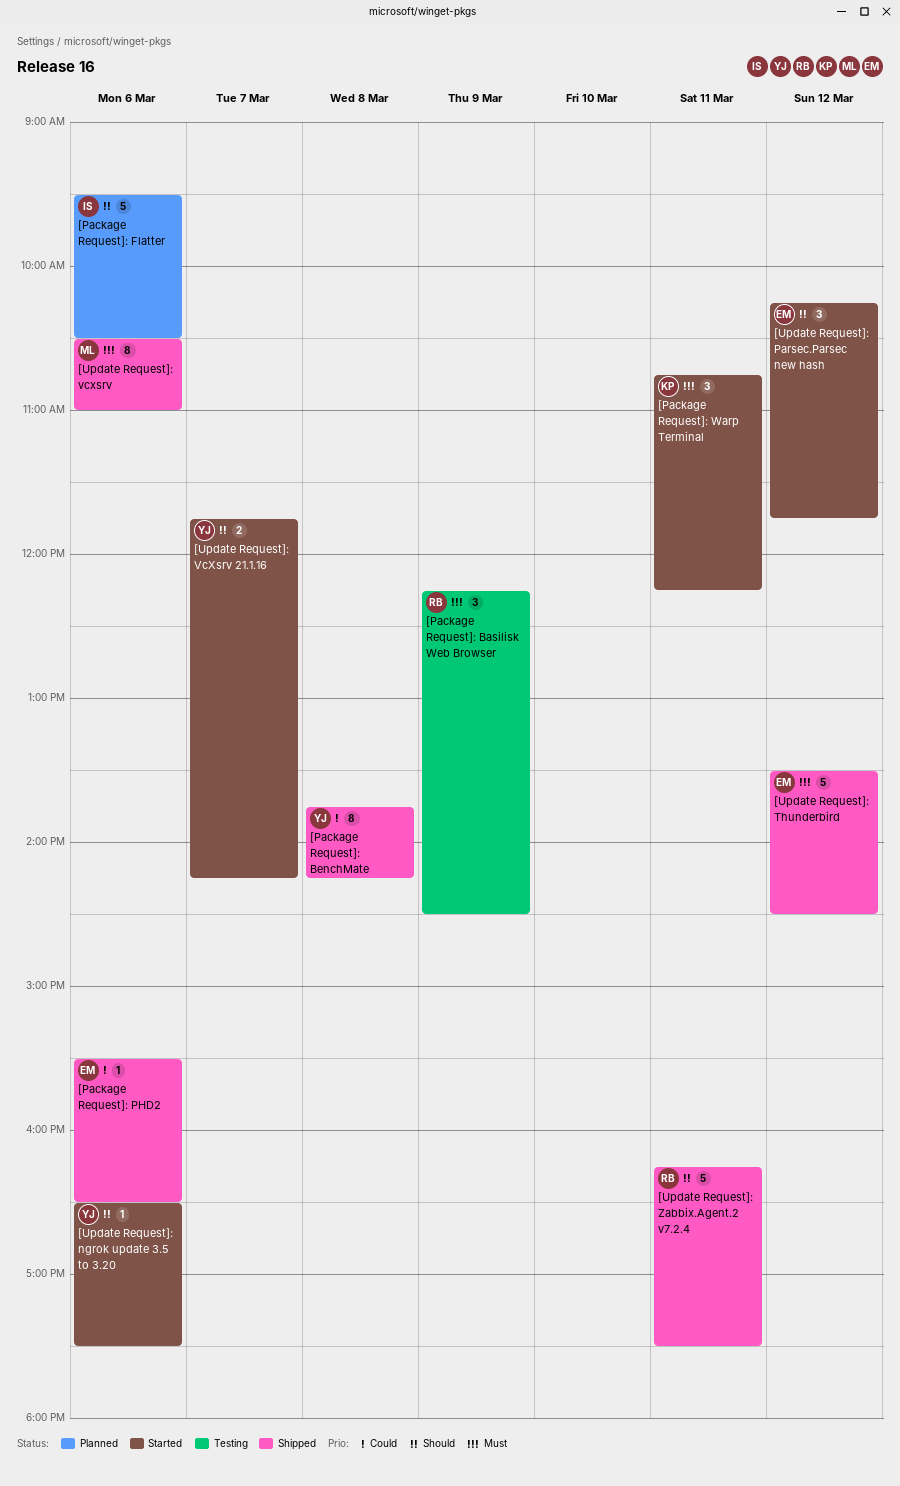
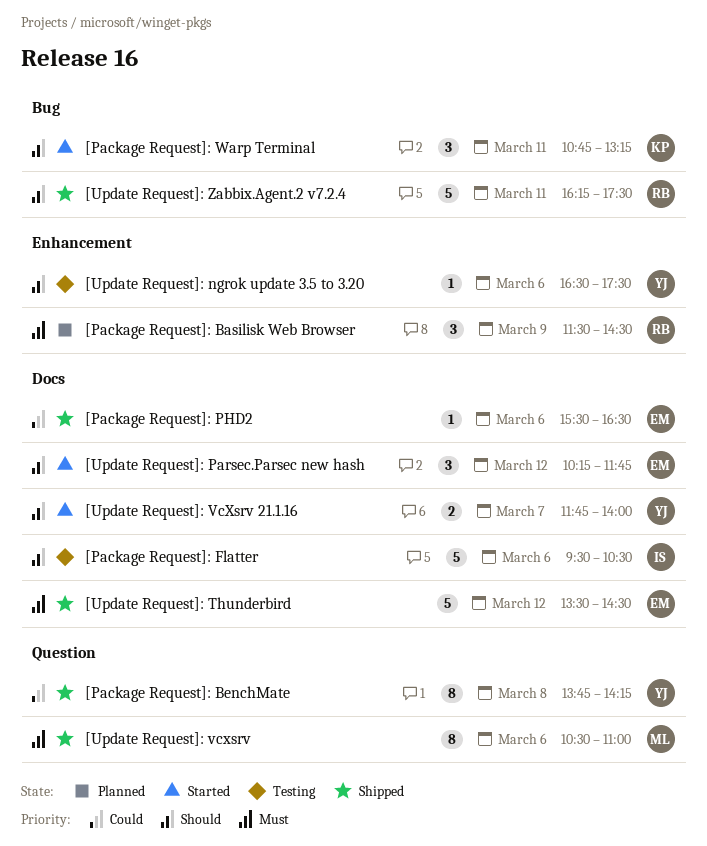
[Package Request]: Basilisk Web Browser, status: Testing -> Planned
[Package Request]: Basilisk Web Browser, begins: 12:15 -> 11:30
[Package Request]: Flatter, status: Planned -> Testing
[Package Request]: Warp Terminal, priority: Must -> Should
[Package Request]: Warp Terminal, ends: 12:15 -> 13:15
[Update Request]: ngrok update 3.5 to 3.20, status: Started -> Testing
[Update Request]: VcXsrv 21.1.16, ends: 14:15 -> 14:00

